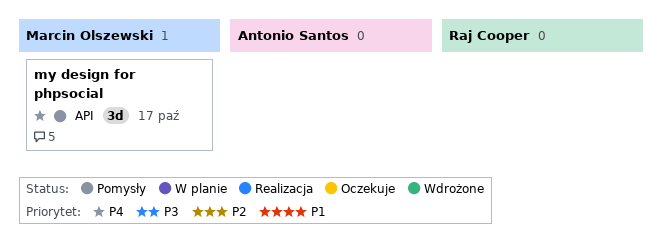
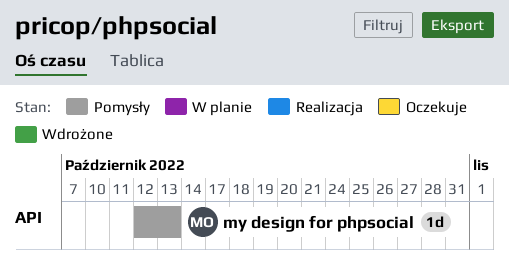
my design for phpsocial, estimate: 3d -> 1d
my design for phpsocial, due: Oct 17 -> Oct 13

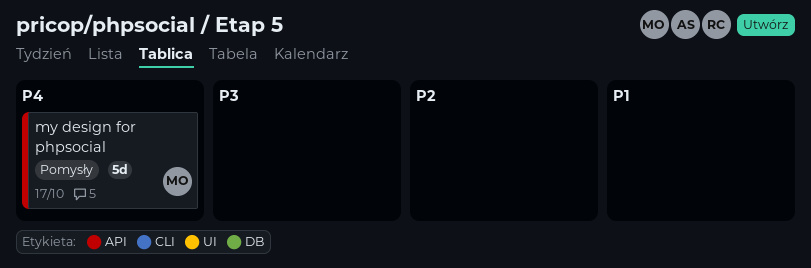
my design for phpsocial, estimate: 1d -> 5d
my design for phpsocial, due: Oct 13 -> Oct 17

